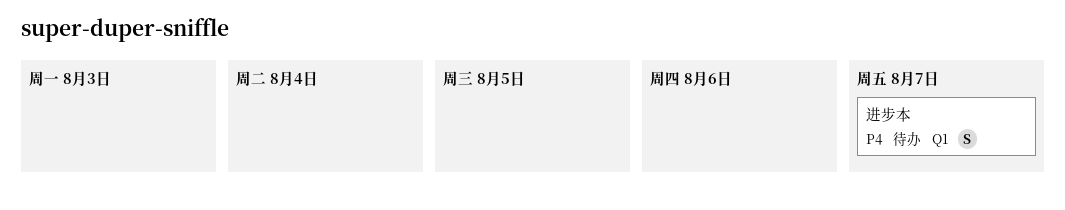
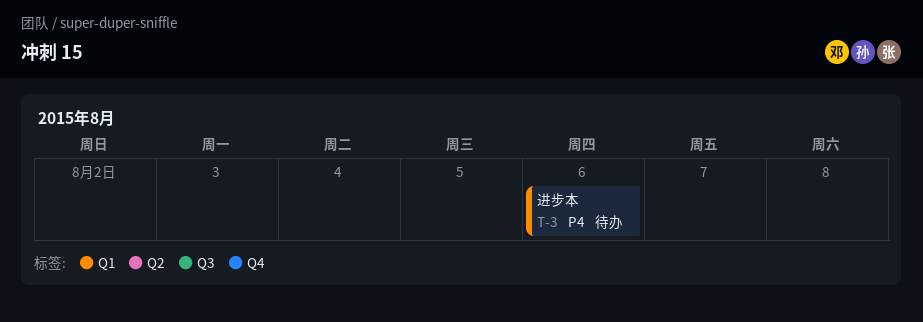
进步本, due: Aug 7 -> Aug 6

